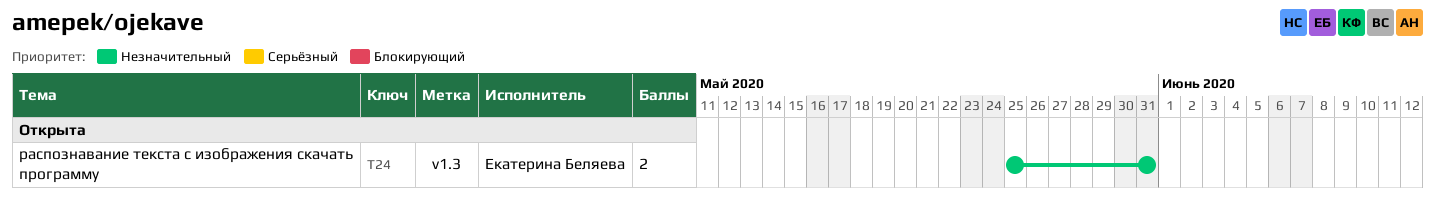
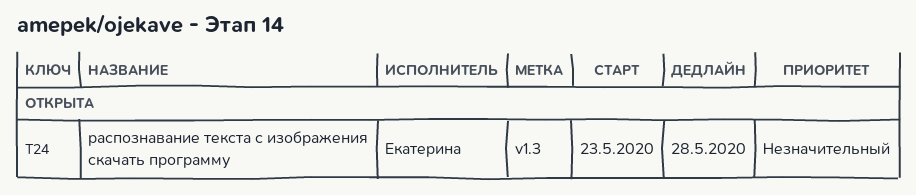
T24, start: May 25 -> May 23
T24, due: May 31 -> May 28

